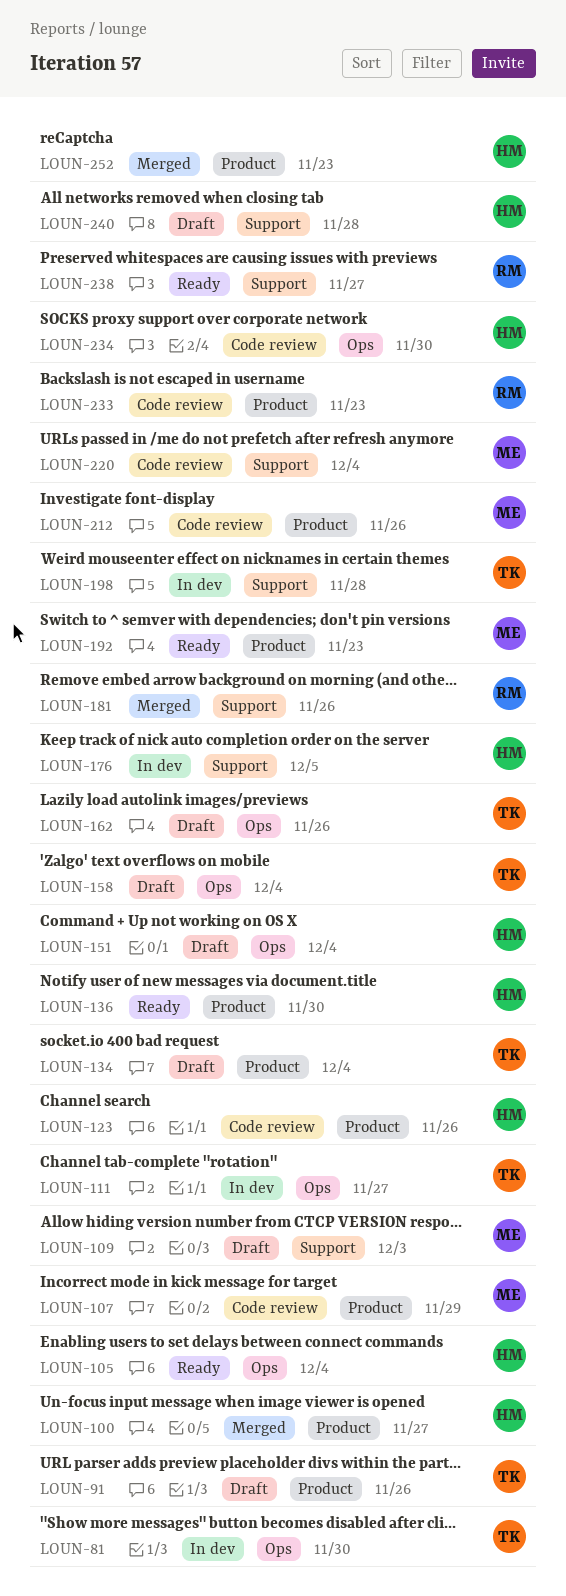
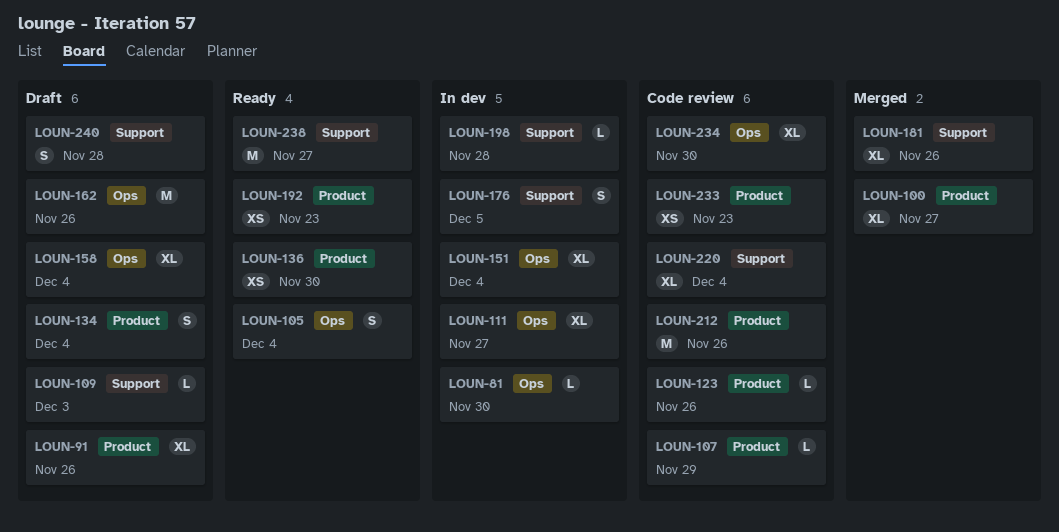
LOUN-151, status: Draft -> In dev
LOUN-252: present -> none

